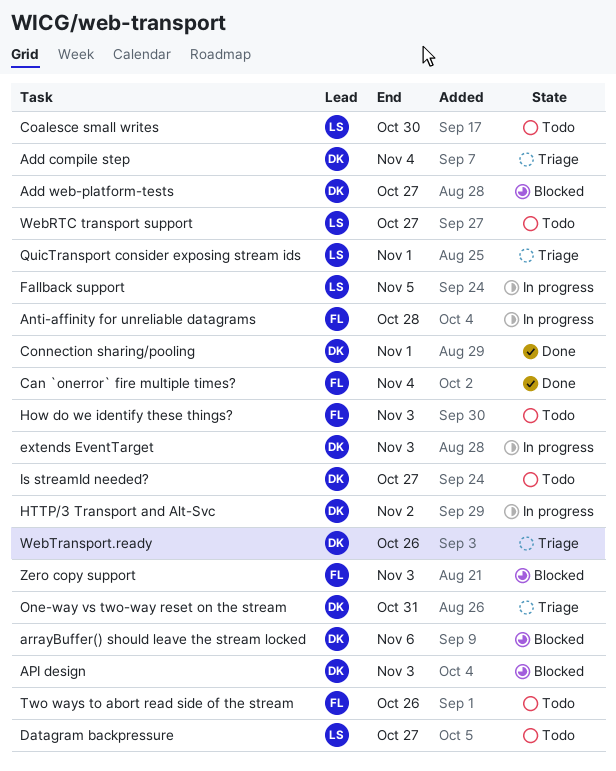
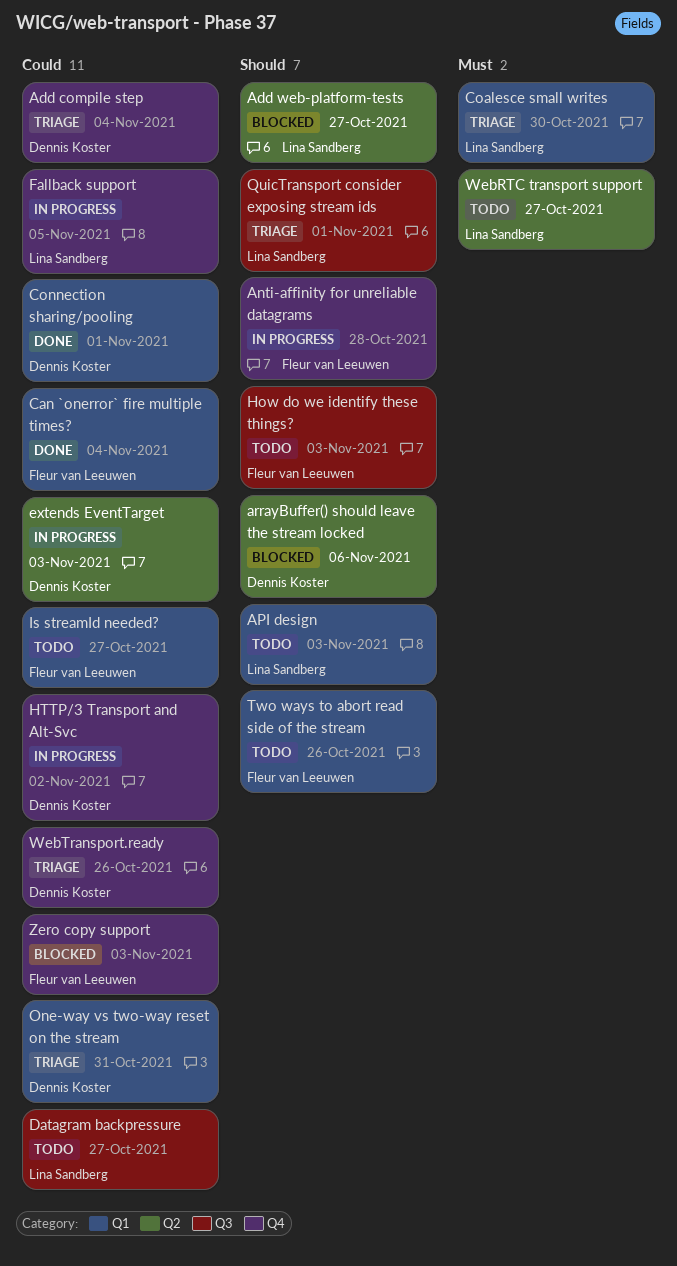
Add web-platform-tests, owner: Dennis Koster -> Lina Sandberg
API design, status: Blocked -> Todo
API design, owner: Dennis Koster -> Lina Sandberg
Coalesce small writes, status: Todo -> Triage
Is streamId needed?, owner: Dennis Koster -> Fleur van Leeuwen

